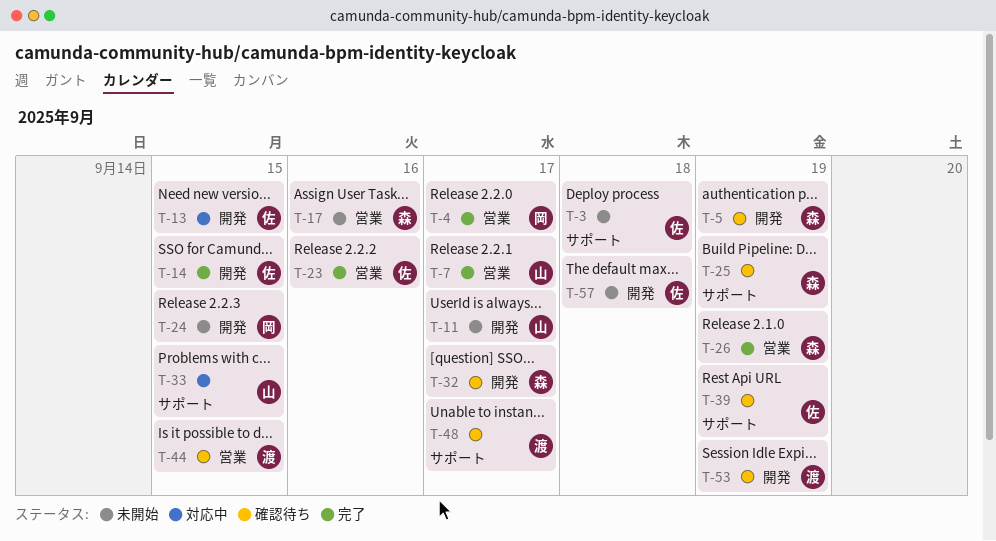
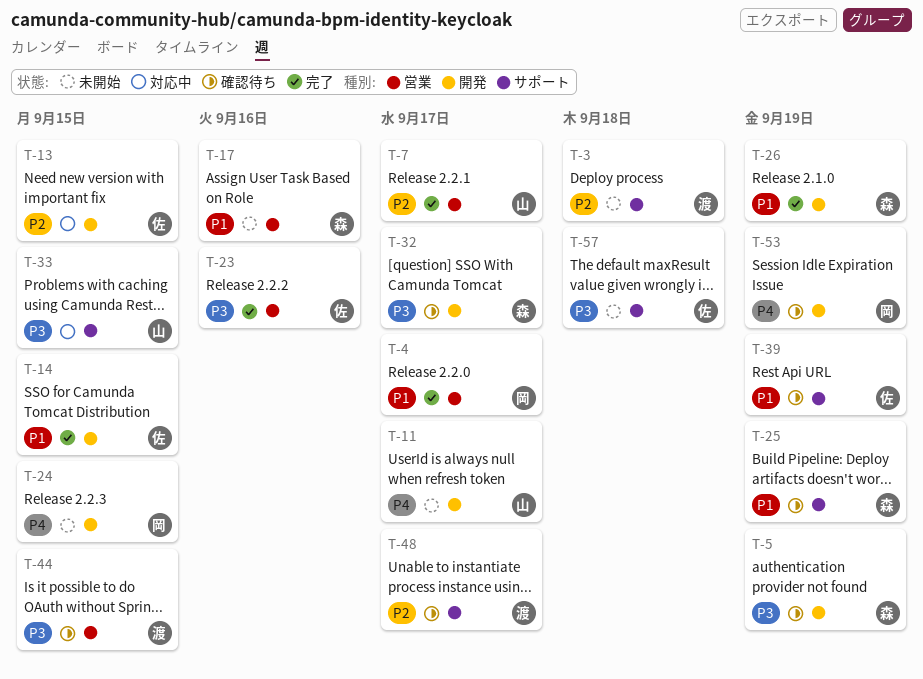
T-3, owner: 佐 -> 渡
T-26, label: 営業 -> 開発
T-53, owner: 渡 -> 岡
T-57, label: 開発 -> サポート

